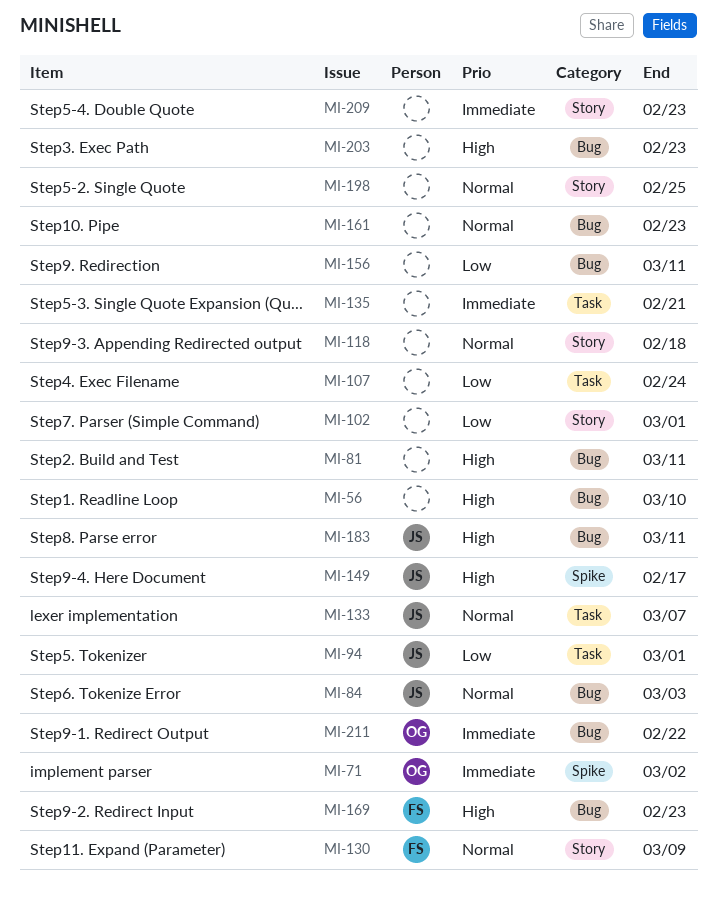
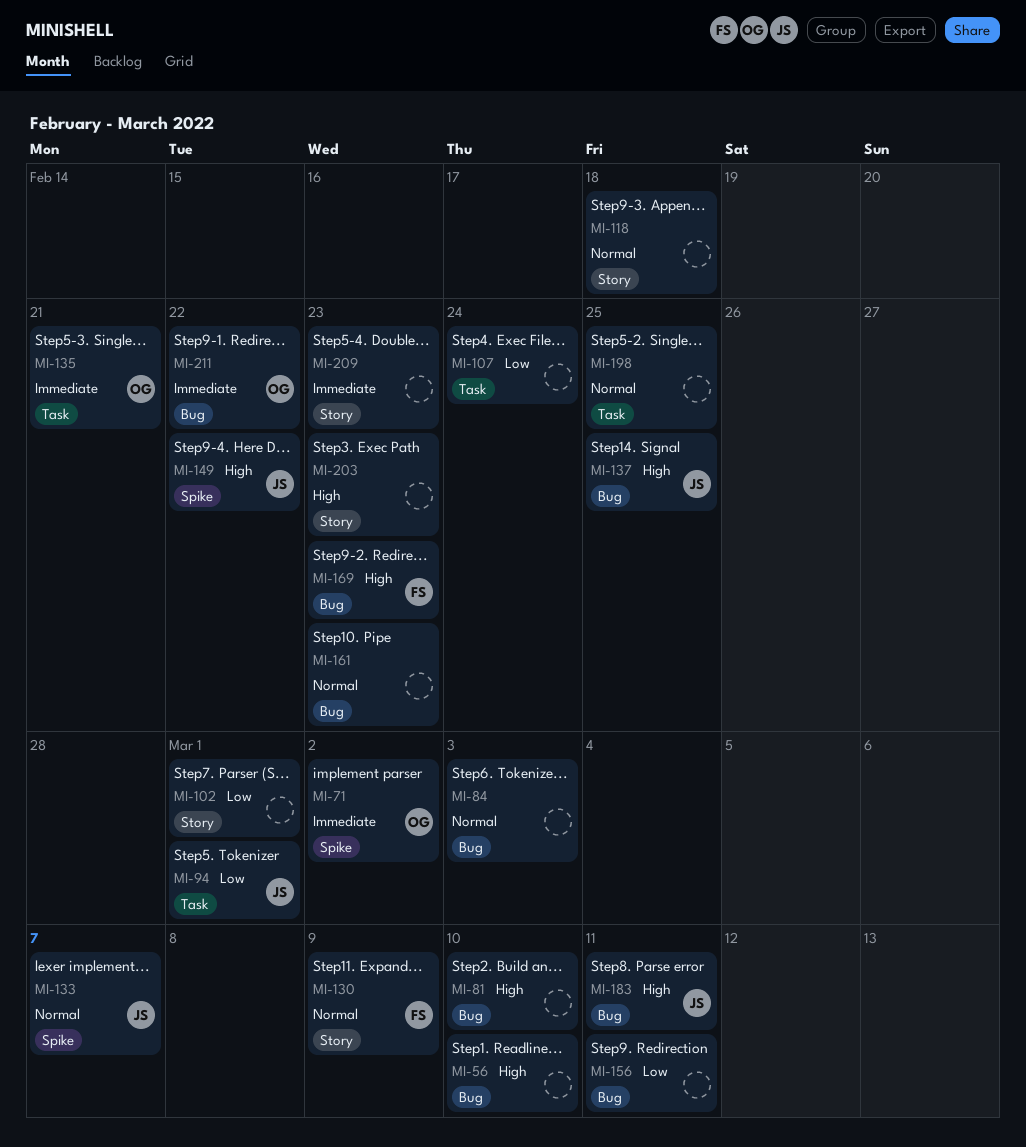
MI-81, due: Mar 11 -> Mar 10
MI-84, owner: JS -> none
MI-133, label: Task -> Spike
MI-135, owner: none -> OG
MI-137: none -> present
MI-149, due: Feb 17 -> Feb 22
MI-198, label: Story -> Task
MI-203, label: Bug -> Story

